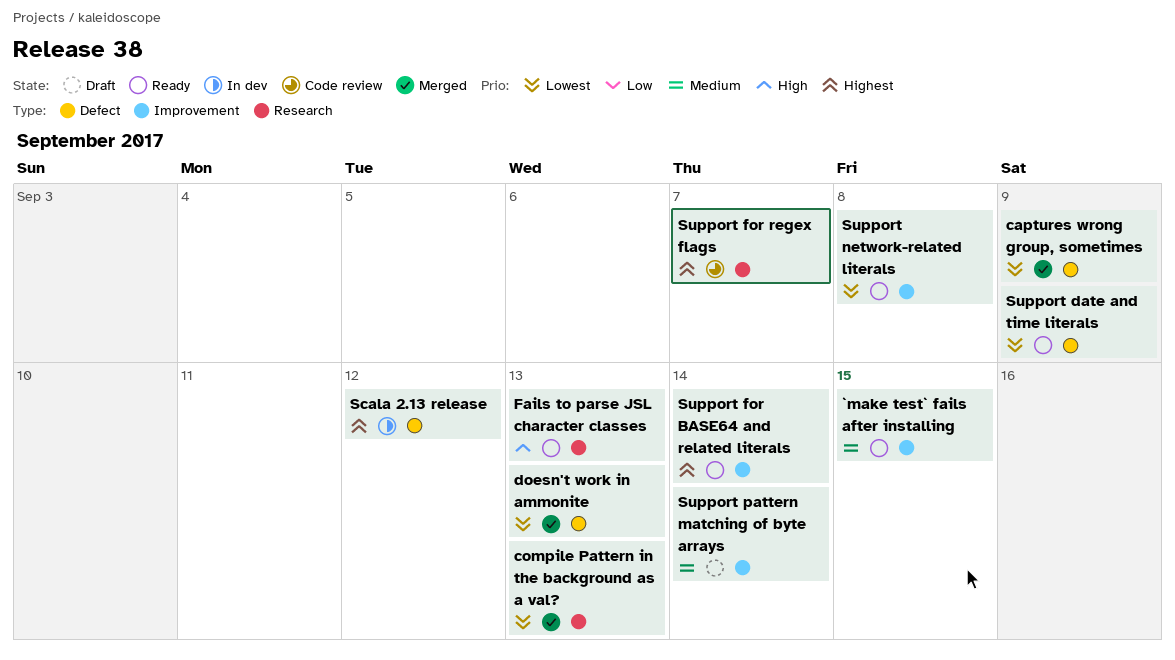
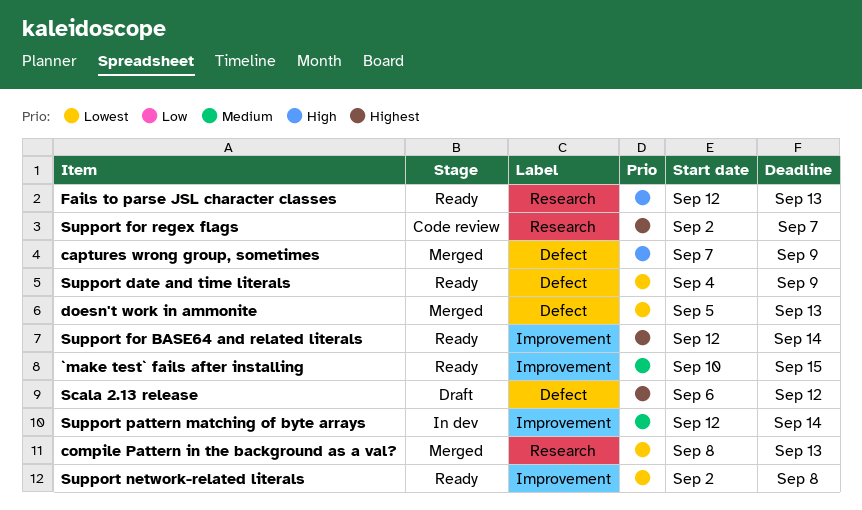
captures wrong group, sometimes, priority: Lowest -> High
Scala 2.13 release, status: In dev -> Draft
Support pattern matching of byte arrays, status: Draft -> In dev

